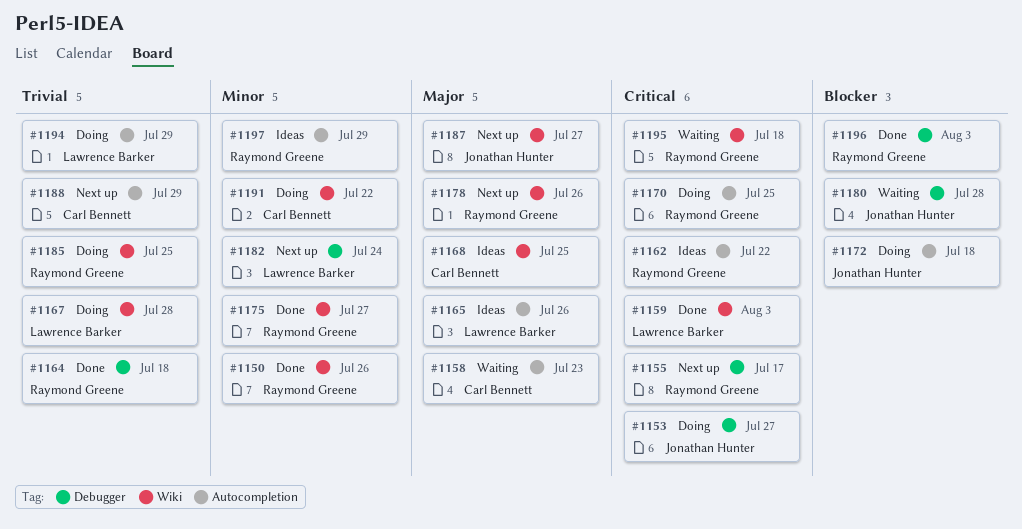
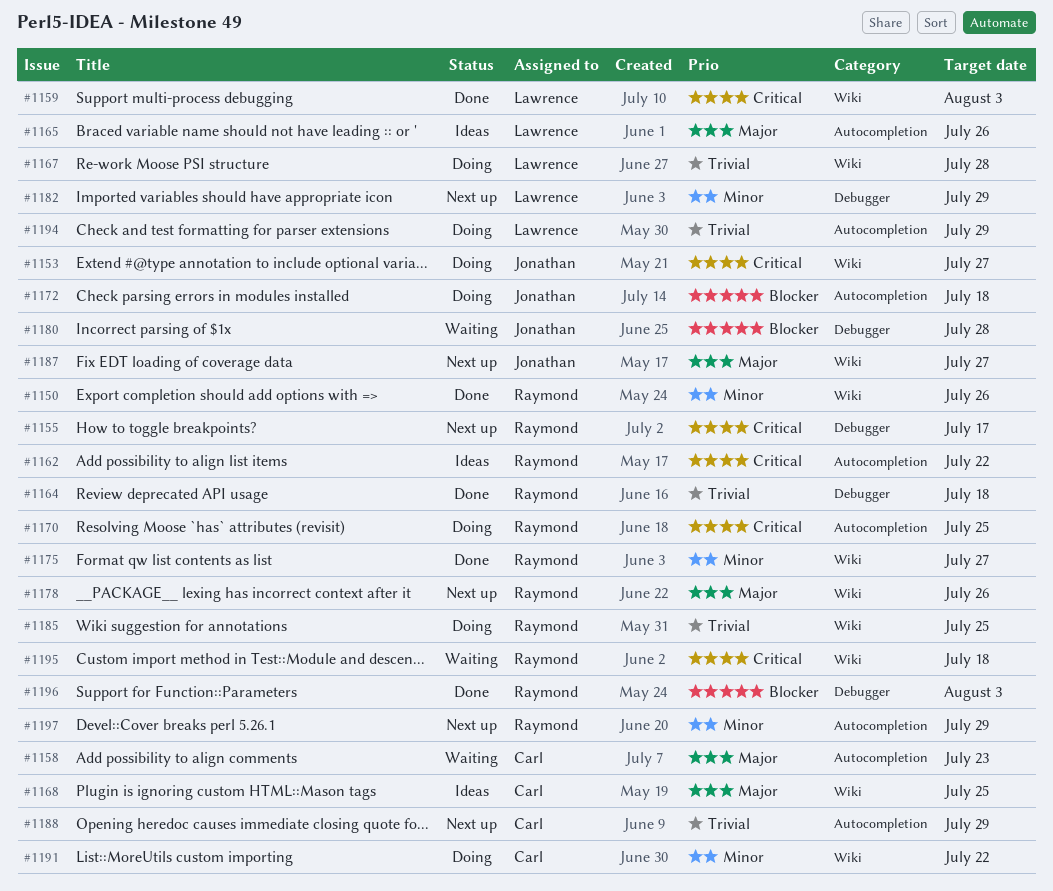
#1153, label: Debugger -> Wiki
#1182, due: Jul 24 -> Jul 29
#1197, status: Ideas -> Next up

